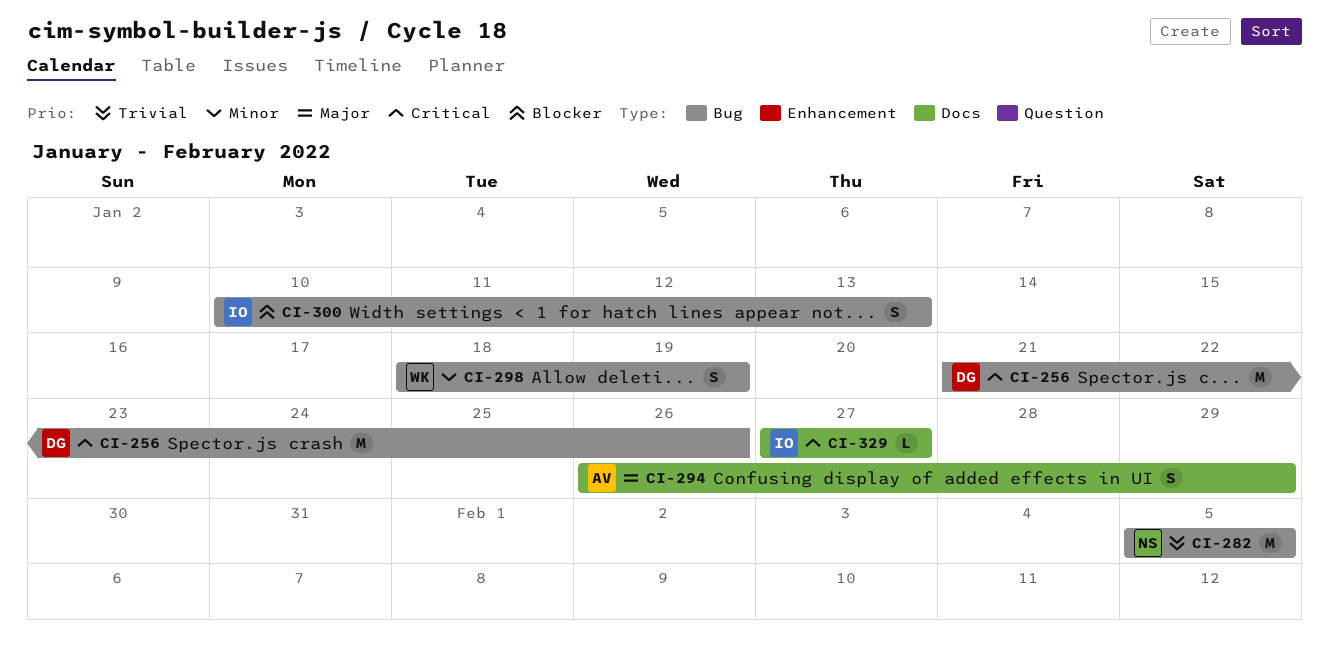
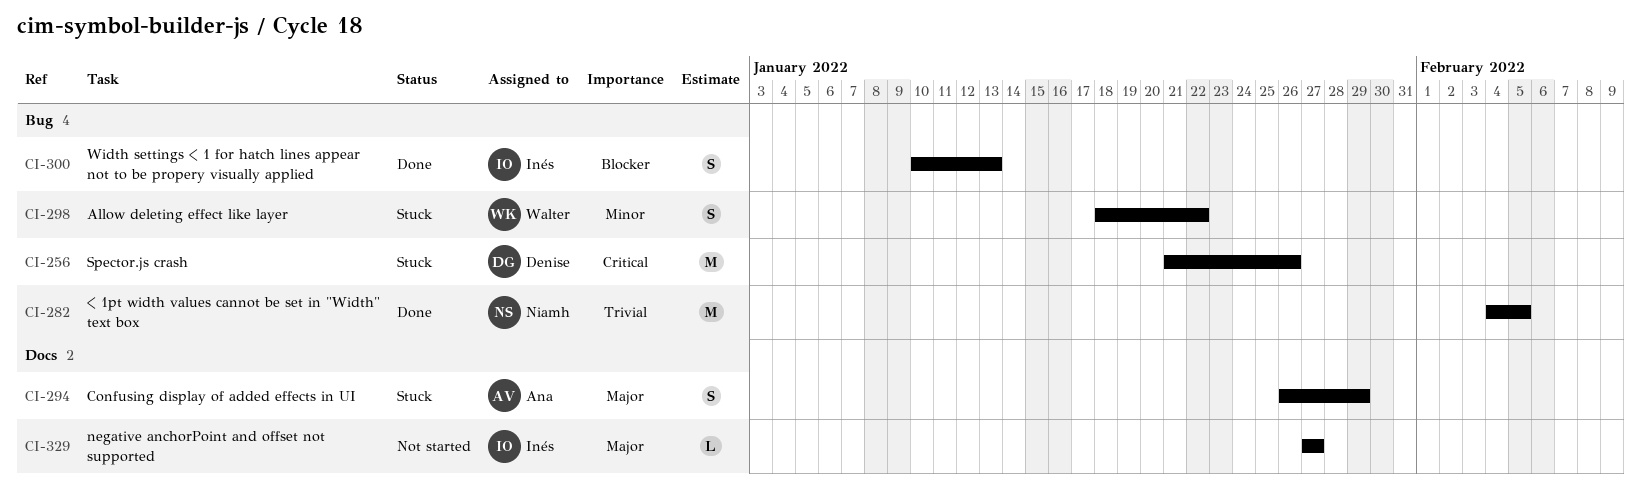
CI-282, start: Feb 5 -> Feb 4
CI-298, due: Jan 19 -> Jan 22
CI-329, priority: Critical -> Major

